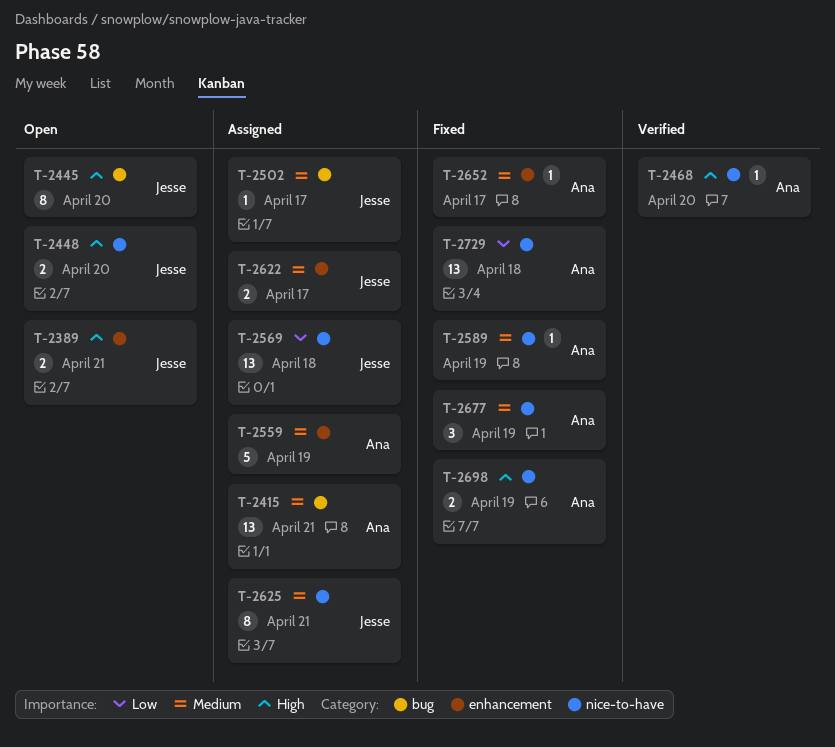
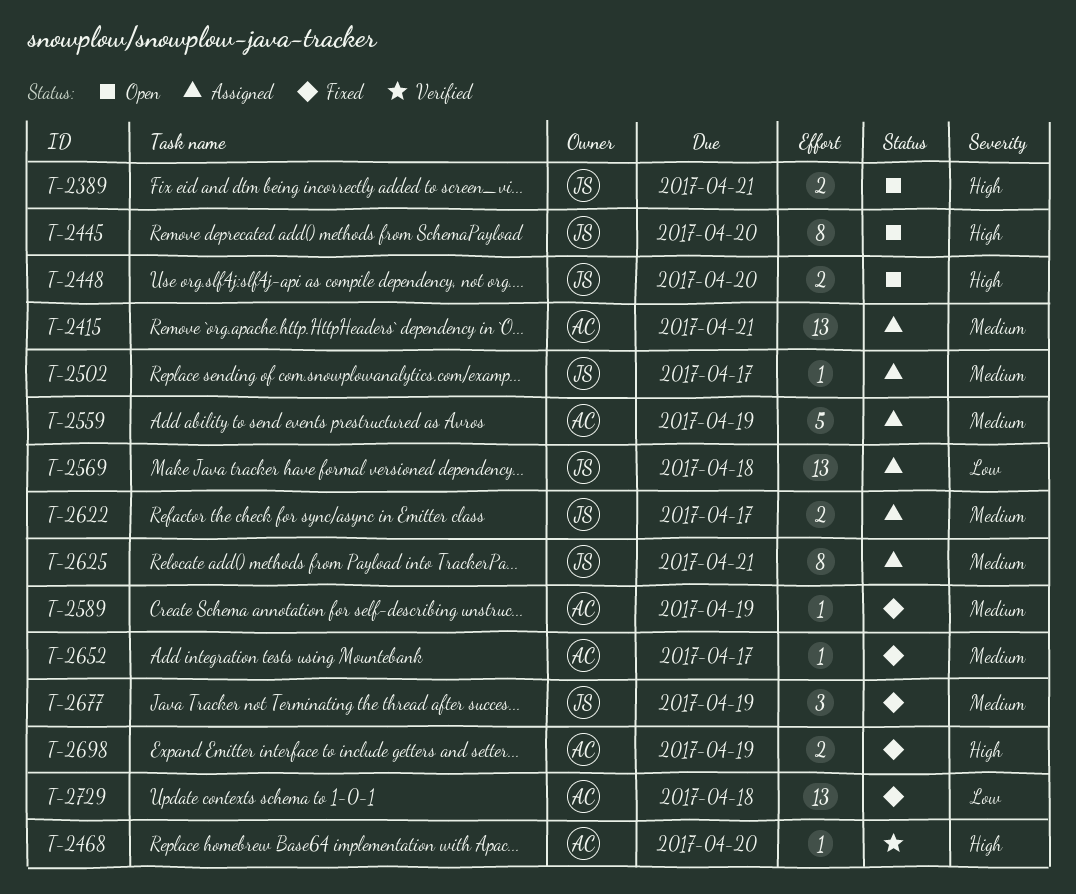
T-2677, owner: Ana -> Jesse

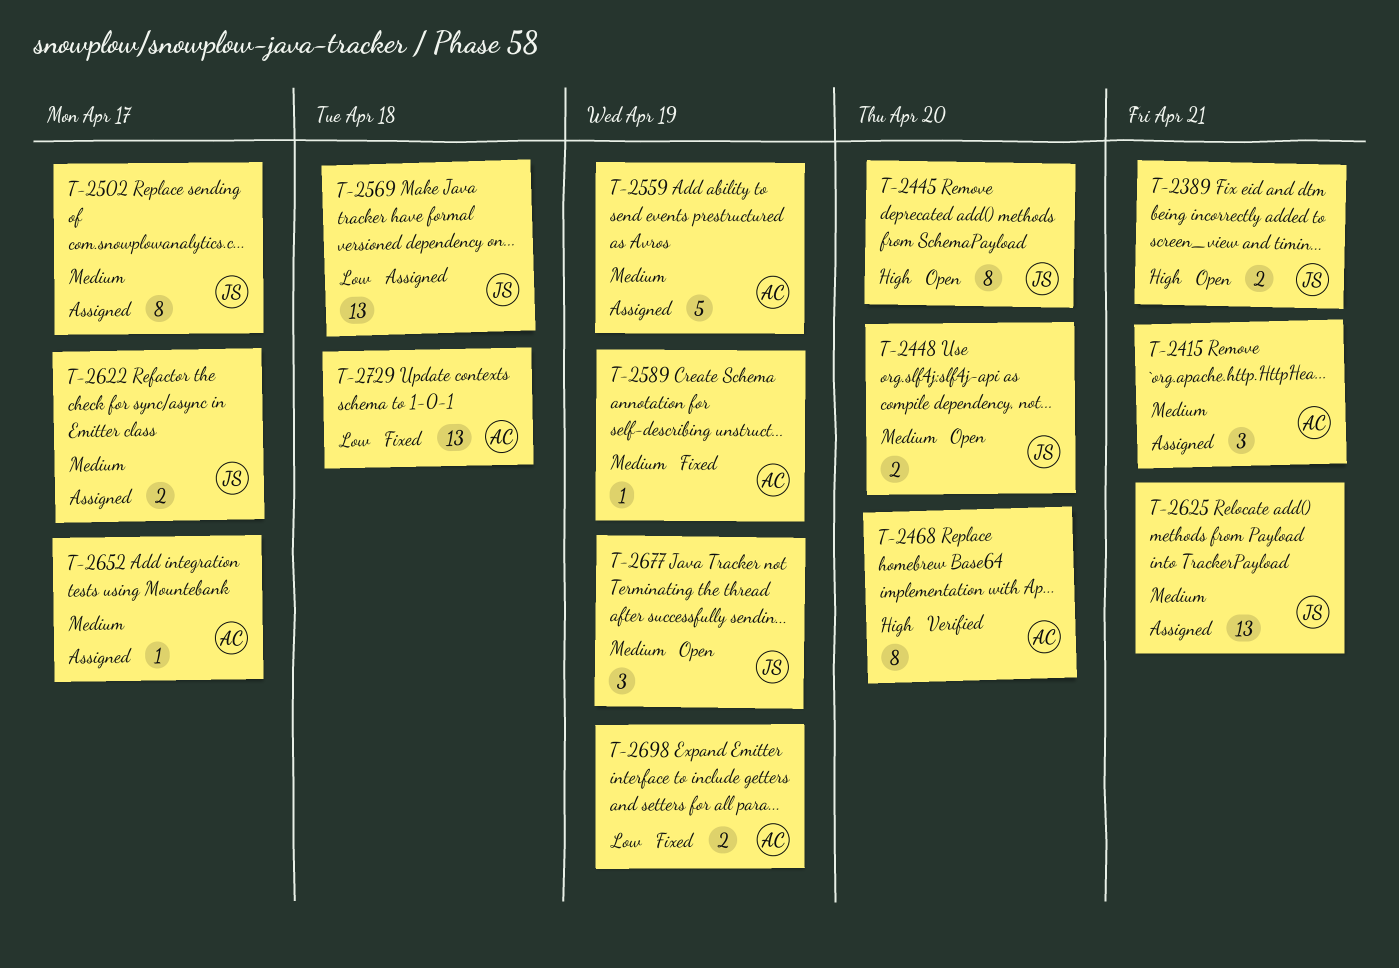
T-2415, estimate: 13 -> 3
T-2448, priority: High -> Medium
T-2468, estimate: 1 -> 8
T-2502, estimate: 1 -> 8
T-2625, estimate: 8 -> 13
T-2652, status: Fixed -> Assigned
T-2677, status: Fixed -> Open
T-2698, priority: High -> Low

